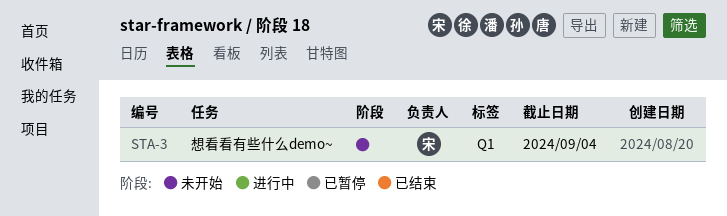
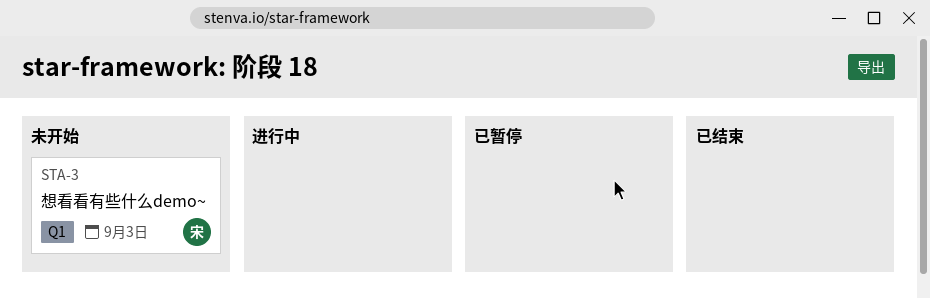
STA-3, due: Sep 4 -> Sep 3

